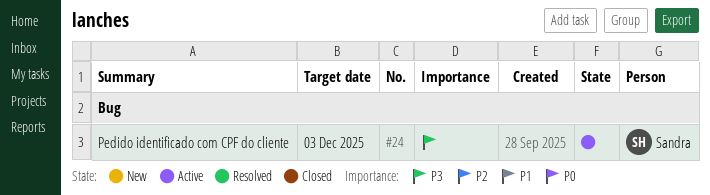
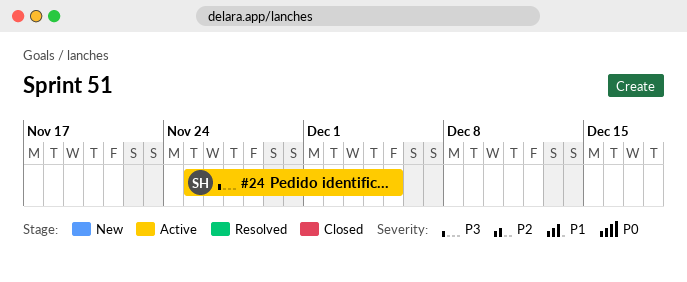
#24, due: Dec 3 -> Dec 5

